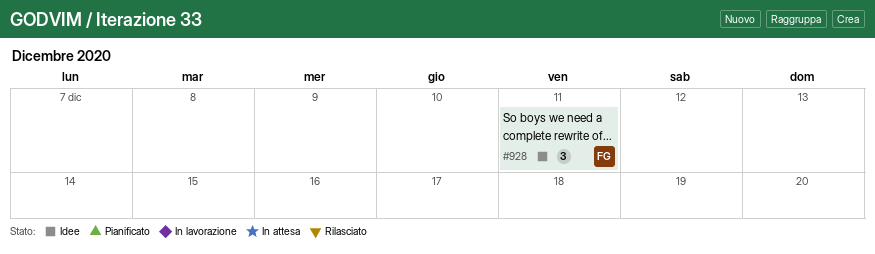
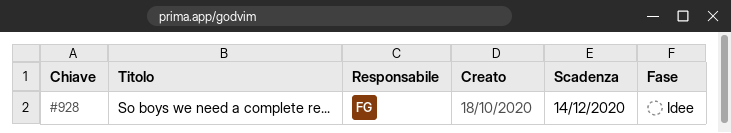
#928, due: Dec 11 -> Dec 14

